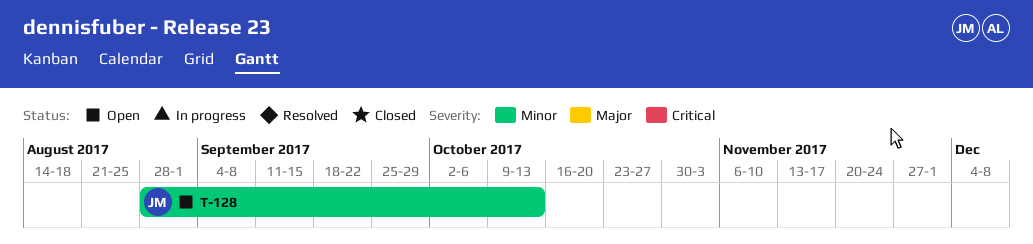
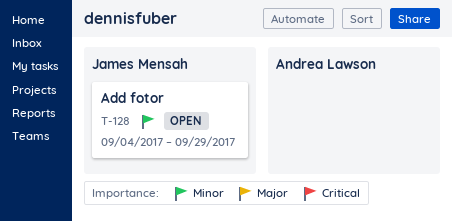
T-128, start: Aug 28 -> Sep 4
T-128, due: Oct 13 -> Sep 29

